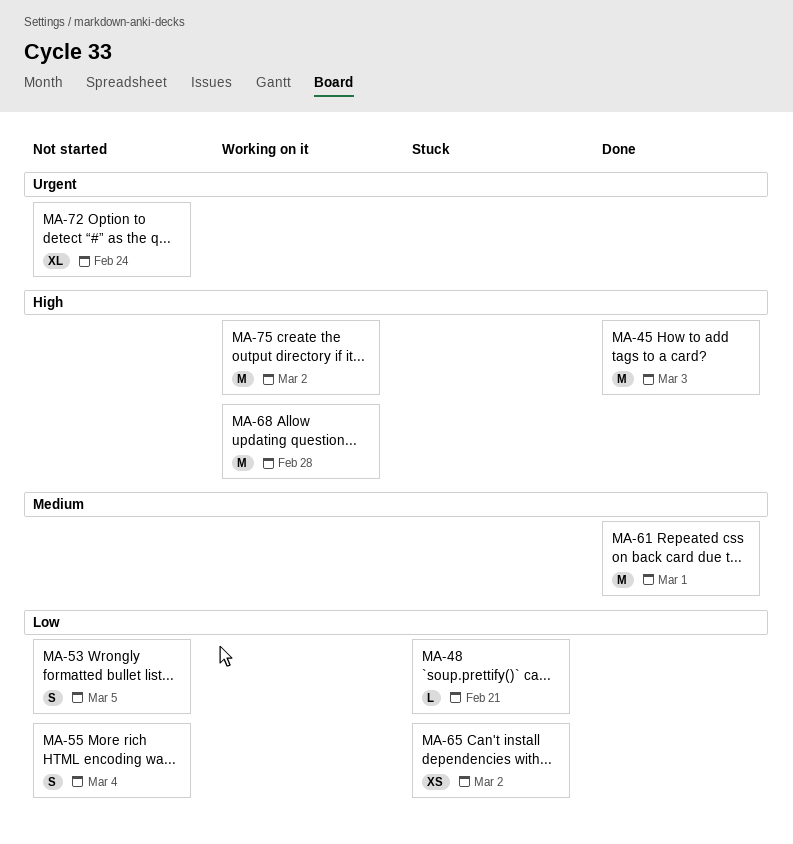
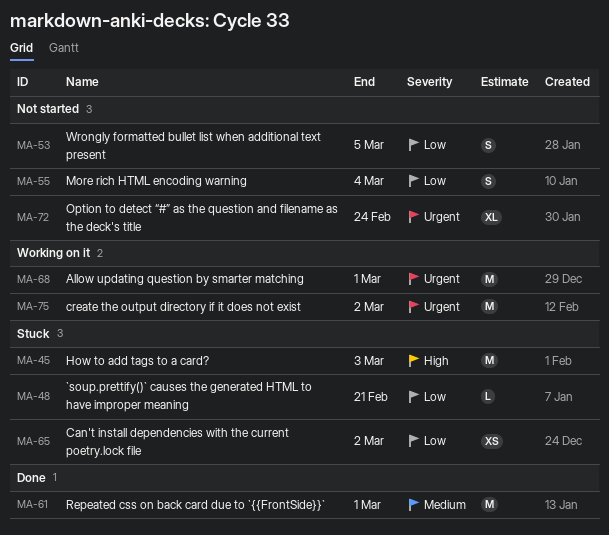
MA-45, status: Done -> Stuck
MA-68, priority: High -> Urgent
MA-68, due: Feb 28 -> Mar 1
MA-75, priority: High -> Urgent

